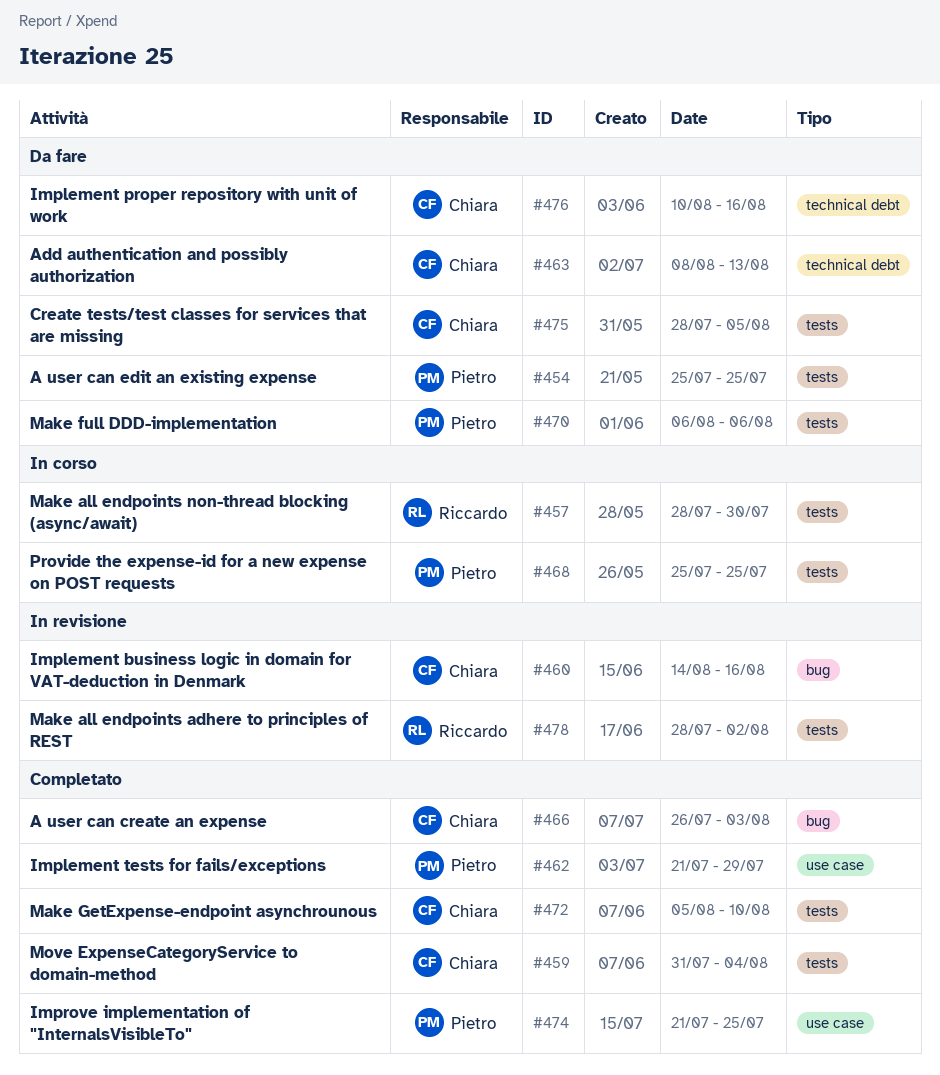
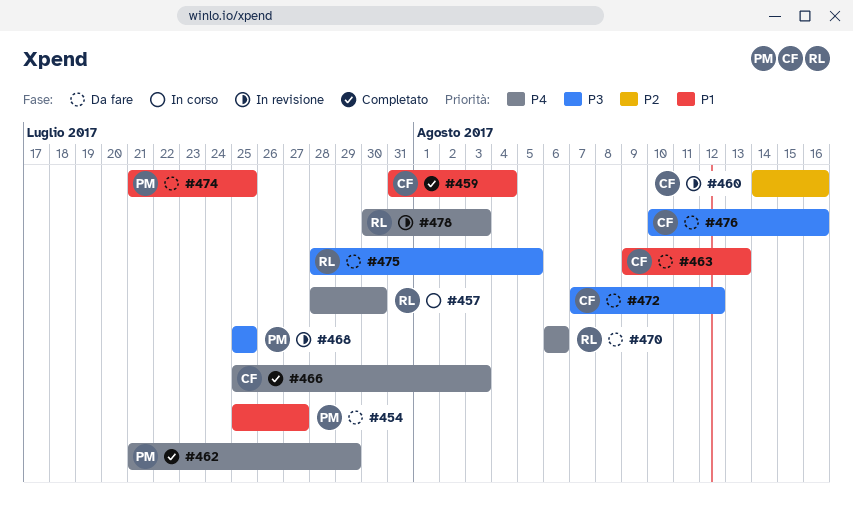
#454, due: Jul 25 -> Jul 27
#463, start: Aug 8 -> Aug 9
#466, start: Jul 26 -> Jul 25
#468, status: In corso -> In revisione
#470, owner: Pietro -> Riccardo
#472, status: Completato -> Da fare
#472, start: Aug 5 -> Aug 7
#472, due: Aug 10 -> Aug 12
#474, status: Completato -> Da fare
#475, owner: Chiara -> Riccardo
#478, start: Jul 28 -> Jul 30
#478, due: Aug 2 -> Aug 3

